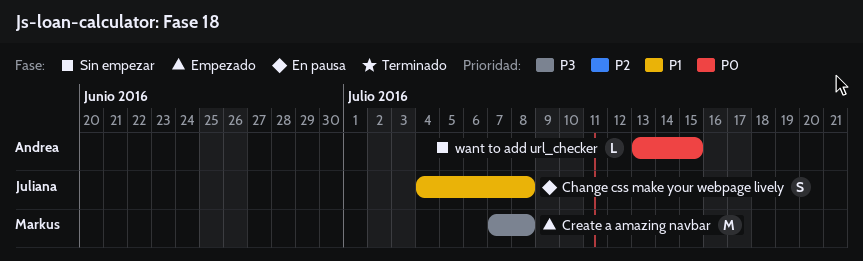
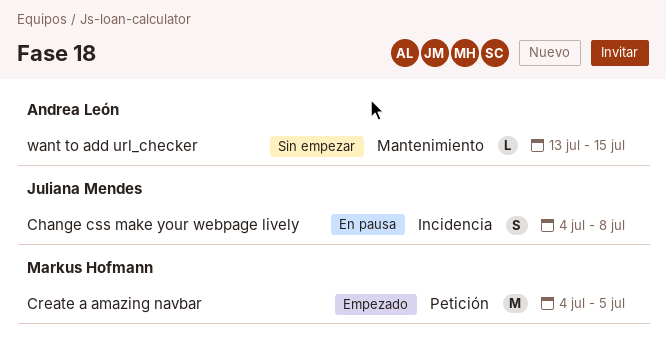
Create a amazing navbar, start: Jul 7 -> Jul 4
Create a amazing navbar, due: Jul 8 -> Jul 5

